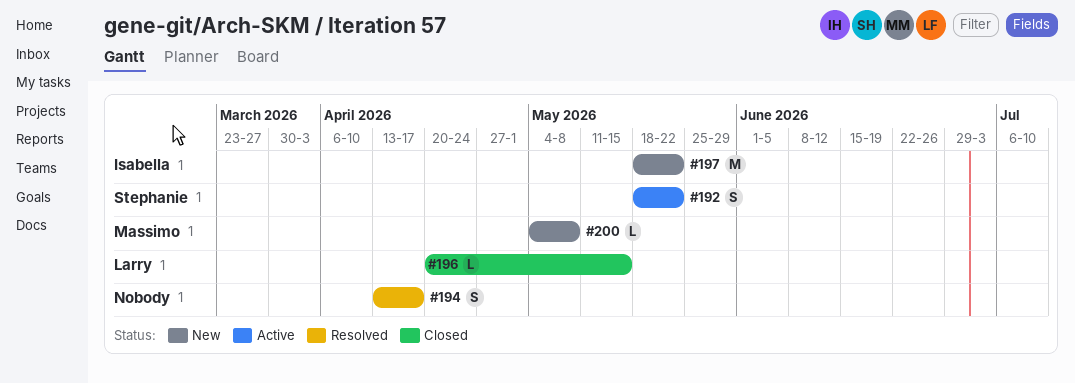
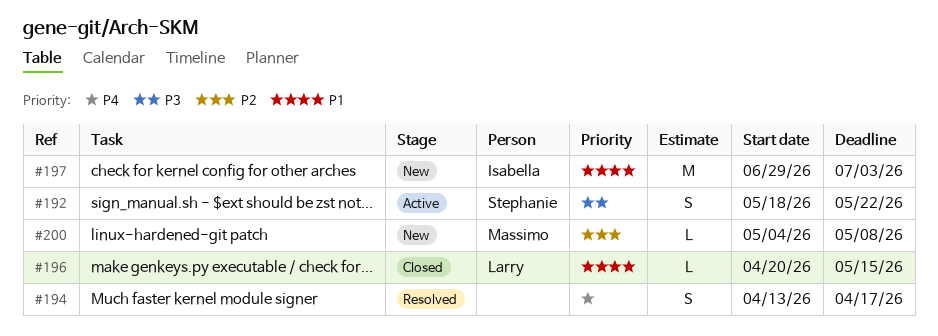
#197, start: May 18 -> Jun 29
#197, due: May 22 -> Jul 3

